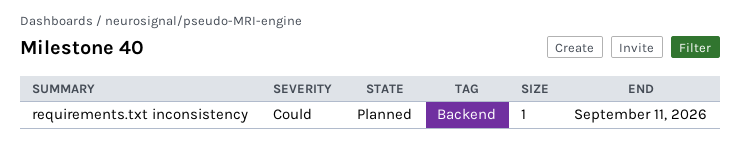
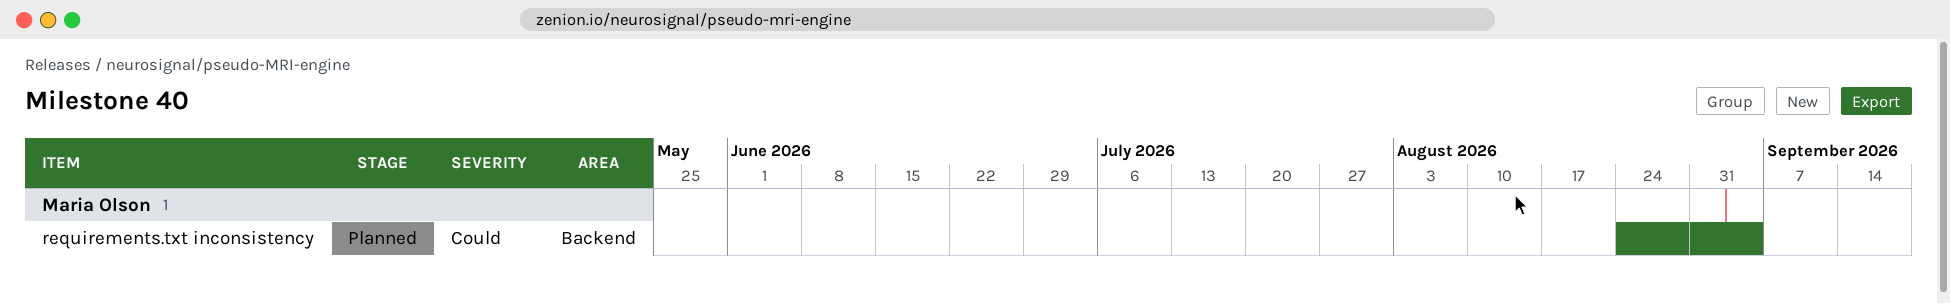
requirements.txt inconsistency, due: Sep 11 -> Sep 4

